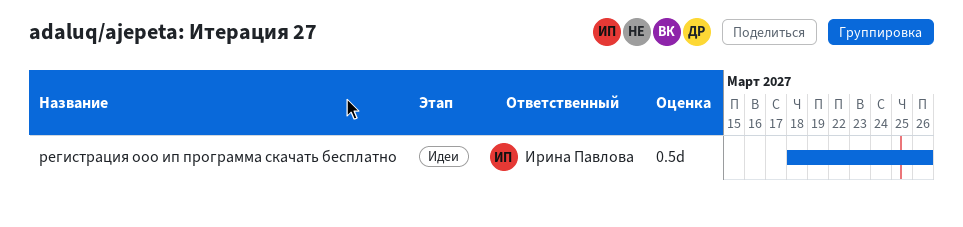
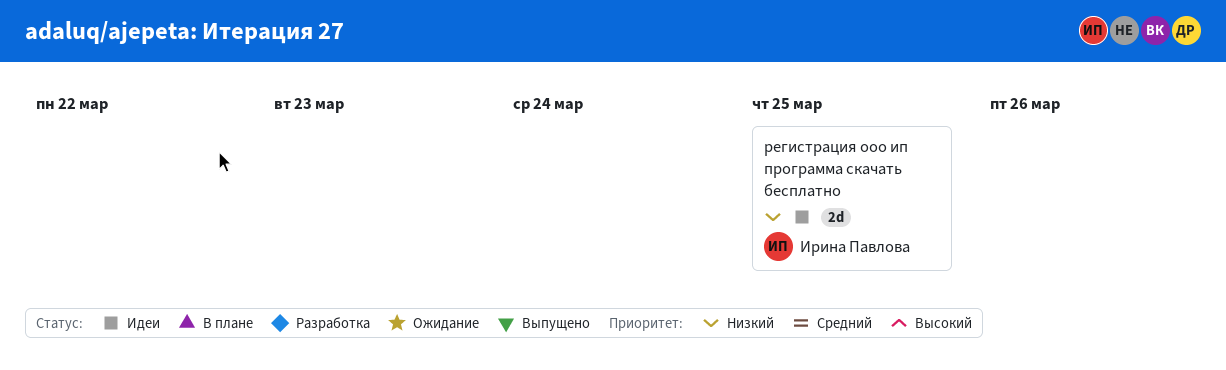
регистрация ооо ип программа скачать бесплатно, estimate: 0.5d -> 2d
регистрация ооо ип программа скачать бесплатно, due: Mar 26 -> Mar 25

